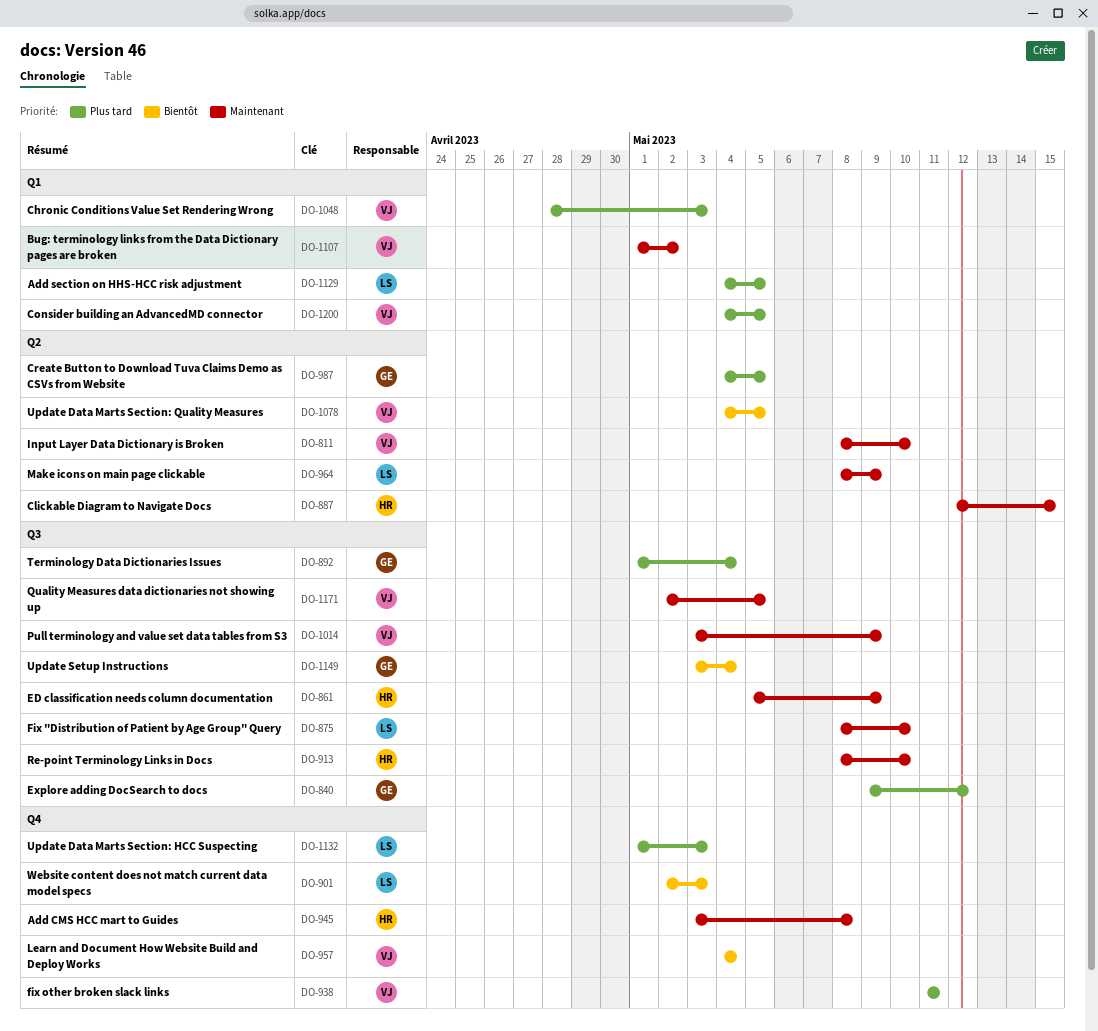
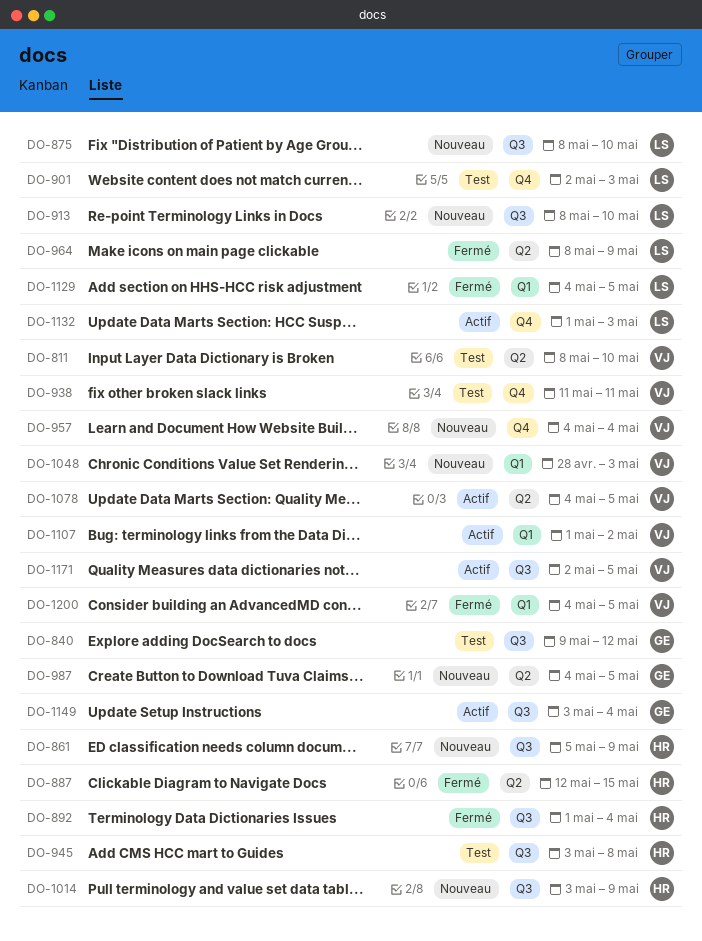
DO-892, owner: GE -> HR
DO-913, owner: HR -> LS
DO-945, label: Q4 -> Q3
DO-1014, owner: VJ -> HR

